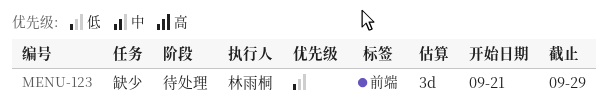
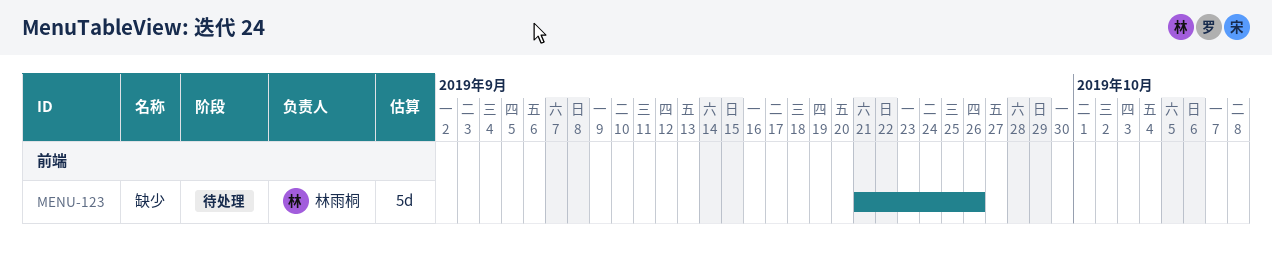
MENU-123, estimate: 3d -> 5d
MENU-123, due: Sep 29 -> Sep 26

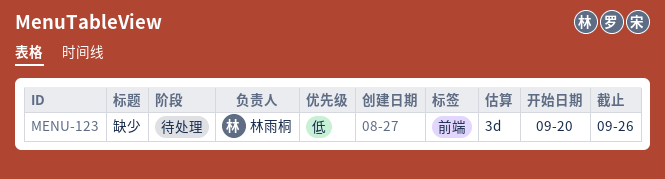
MENU-123, estimate: 5d -> 3d
MENU-123, start: Sep 21 -> Sep 20

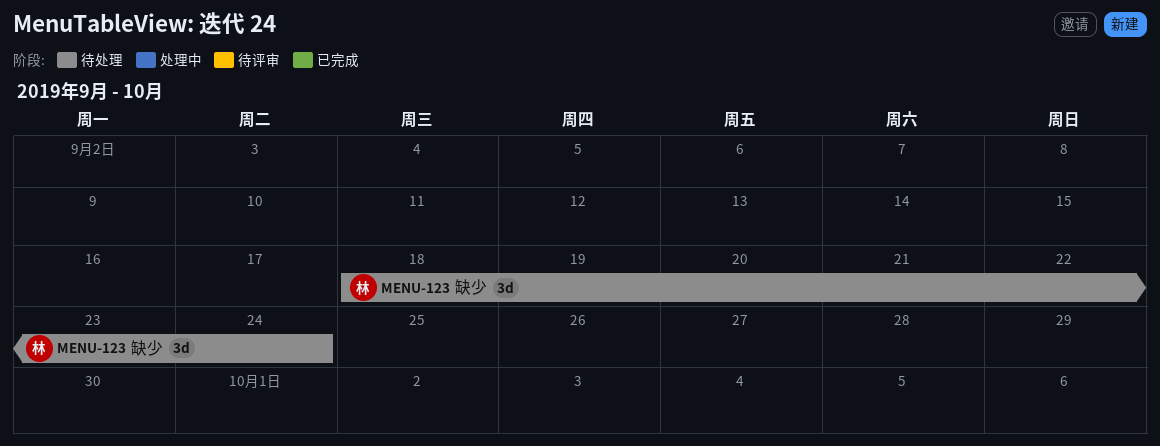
MENU-123, start: Sep 20 -> Sep 18
MENU-123, due: Sep 26 -> Sep 24

